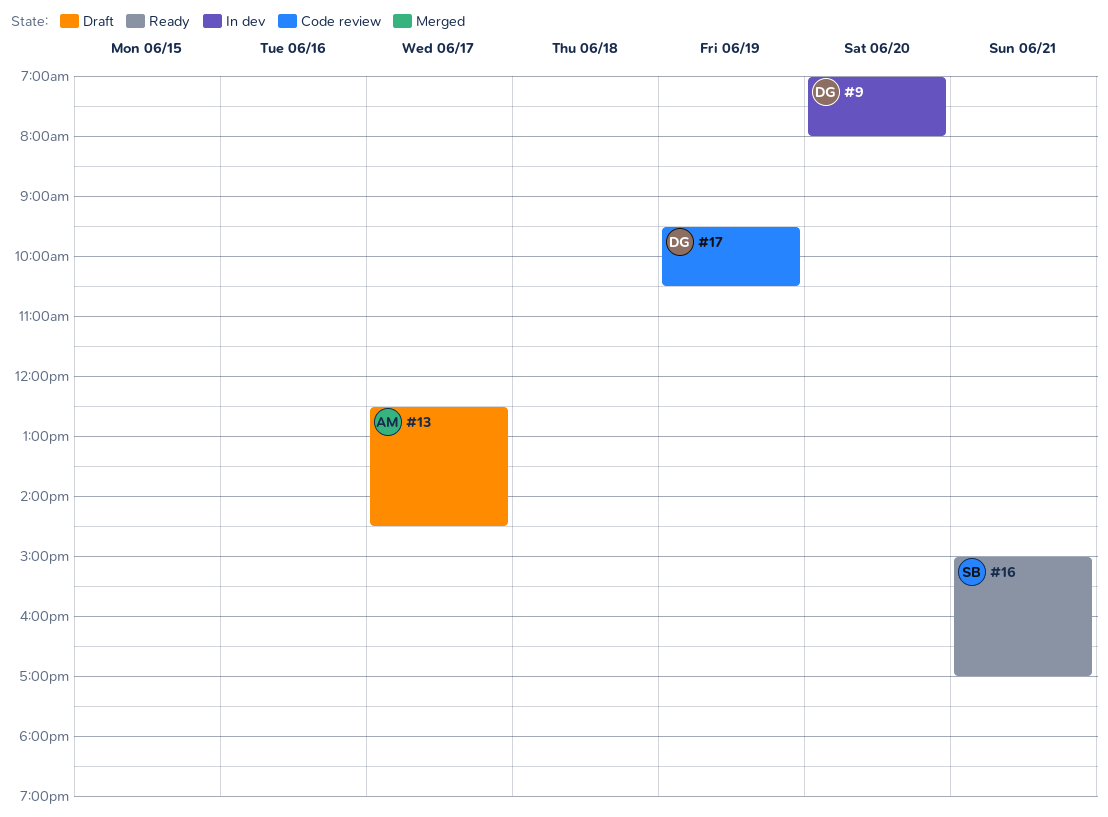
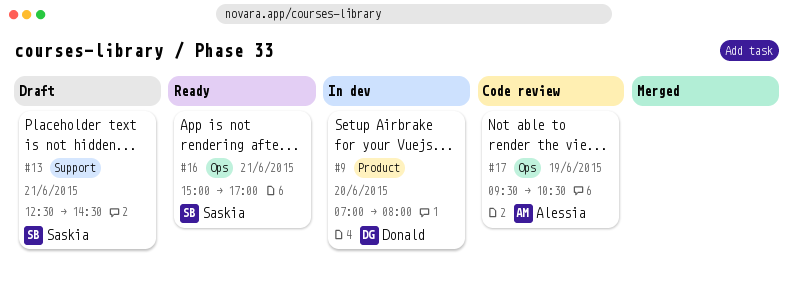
#13, owner: Alessia -> Saskia
#13, day: Jun 17 -> Jun 21
#17, owner: Donald -> Alessia

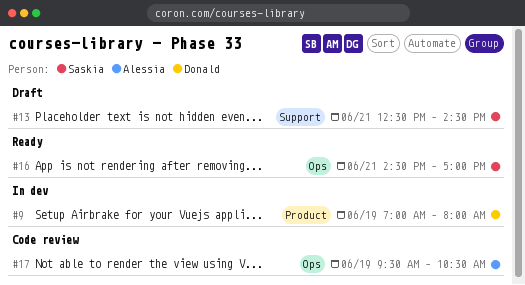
#9, day: Jun 20 -> Jun 19
#16, begins: 15:00 -> 14:30

